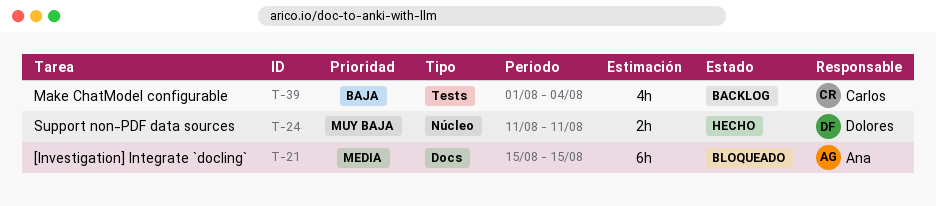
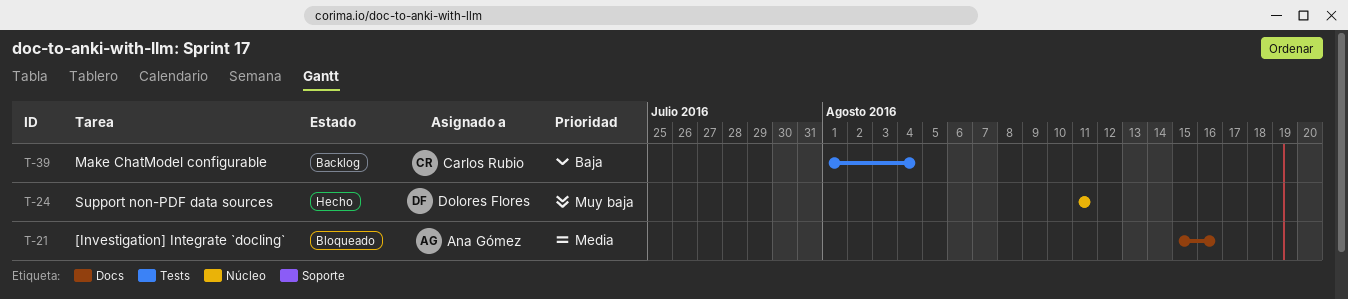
T-21, due: Aug 15 -> Aug 16

